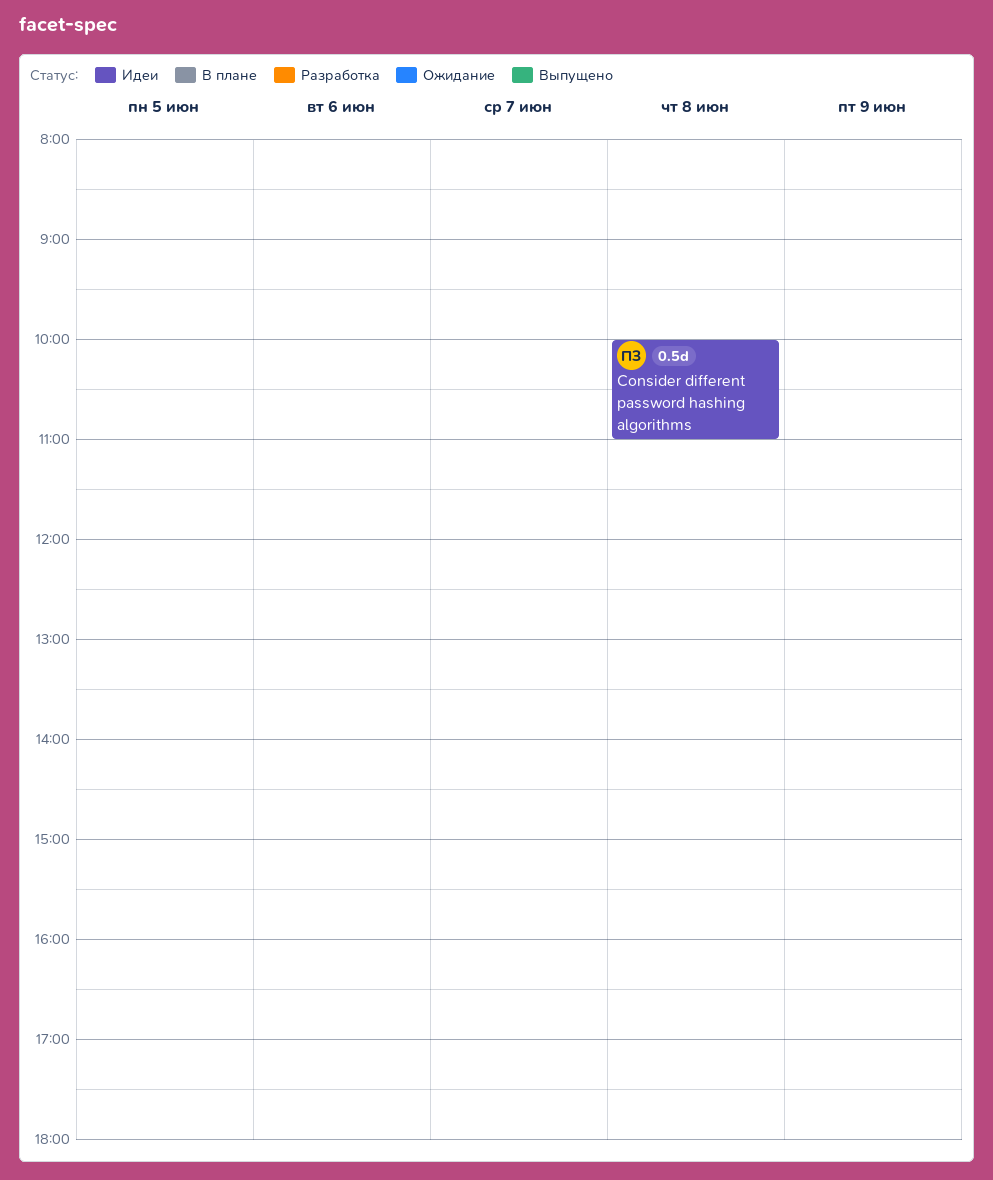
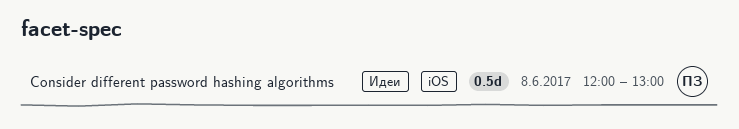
Consider different password hashing algorithms, begins: 10:00 -> 12:00
Consider different password hashing algorithms, ends: 11:00 -> 13:00

